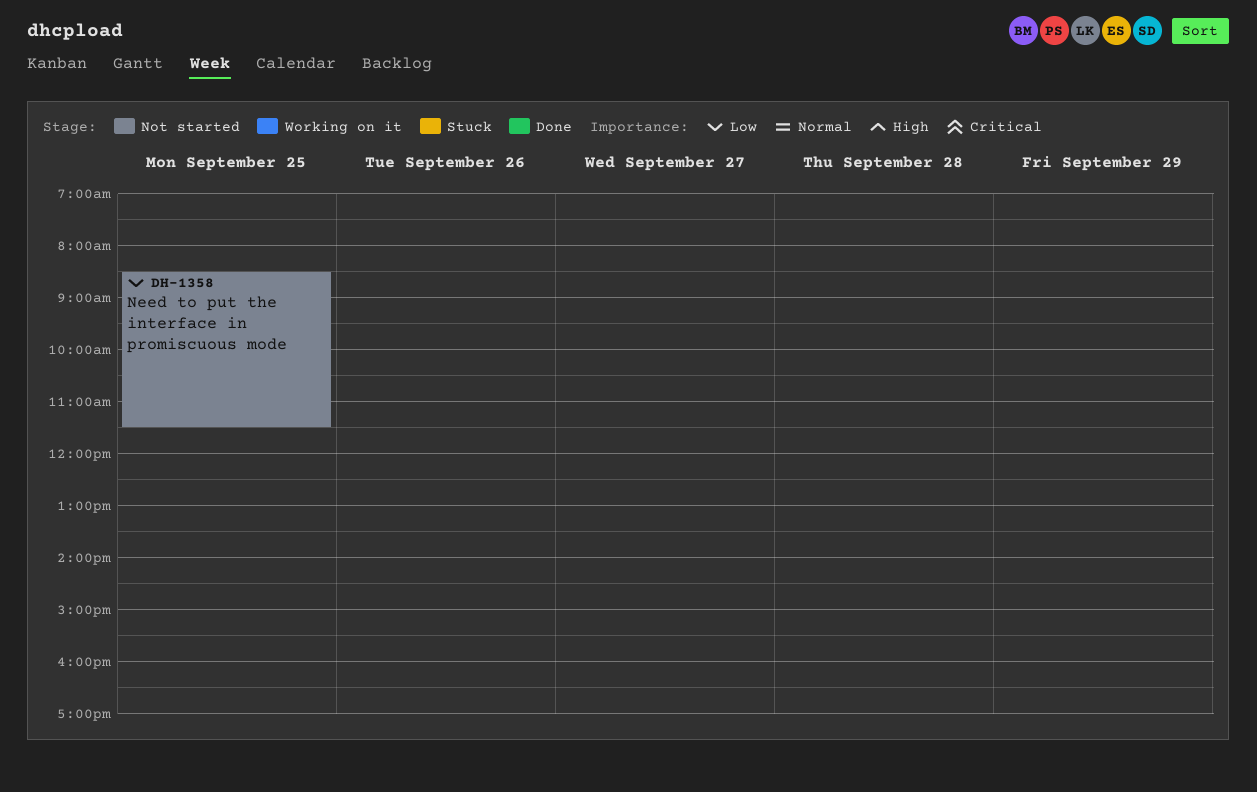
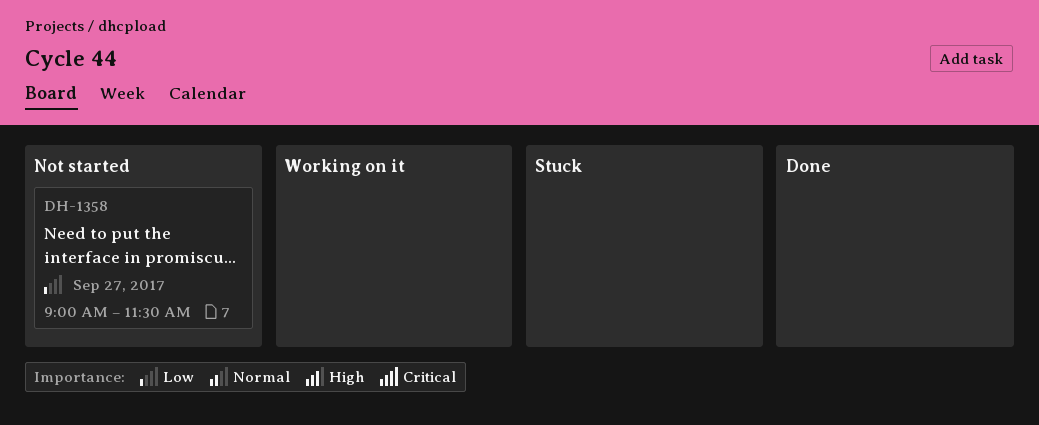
DH-1358, day: Sep 25 -> Sep 27
DH-1358, begins: 08:30 -> 09:00

